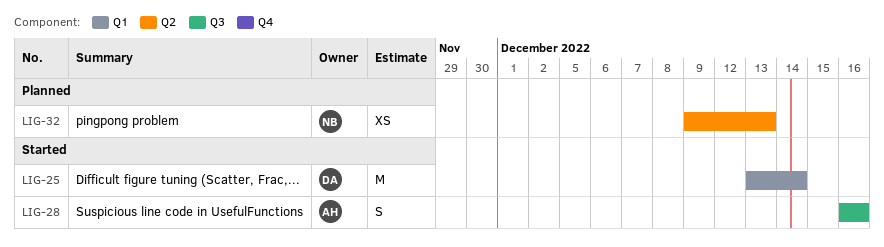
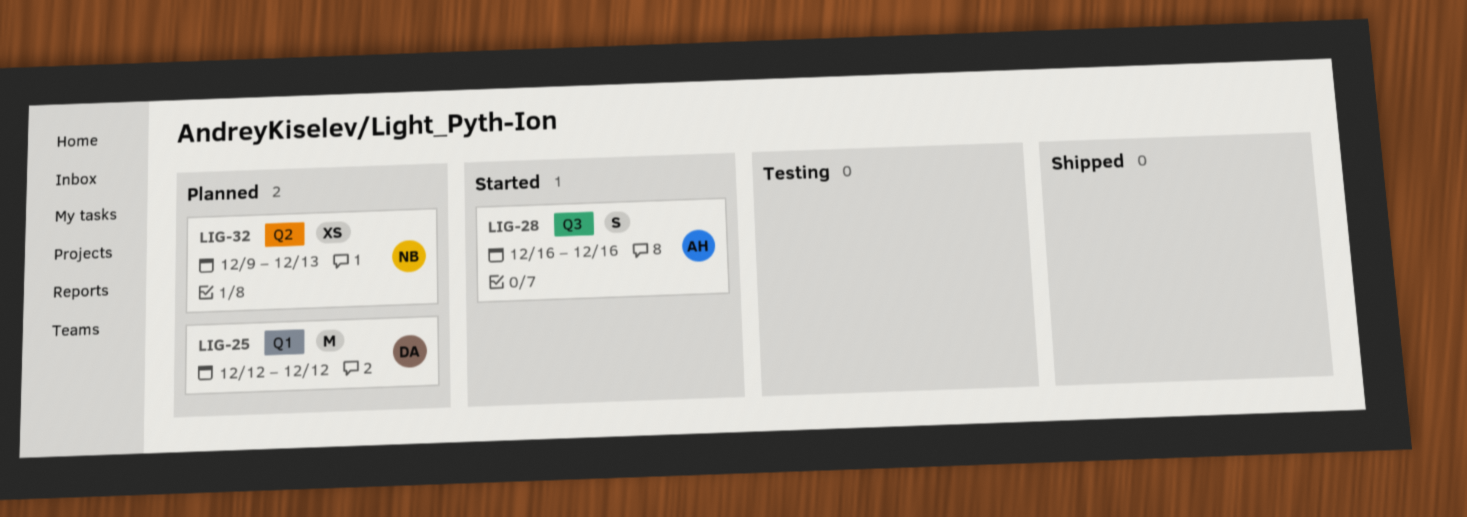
LIG-25, status: Started -> Planned
LIG-25, start: Dec 13 -> Dec 12
LIG-25, due: Dec 14 -> Dec 12

